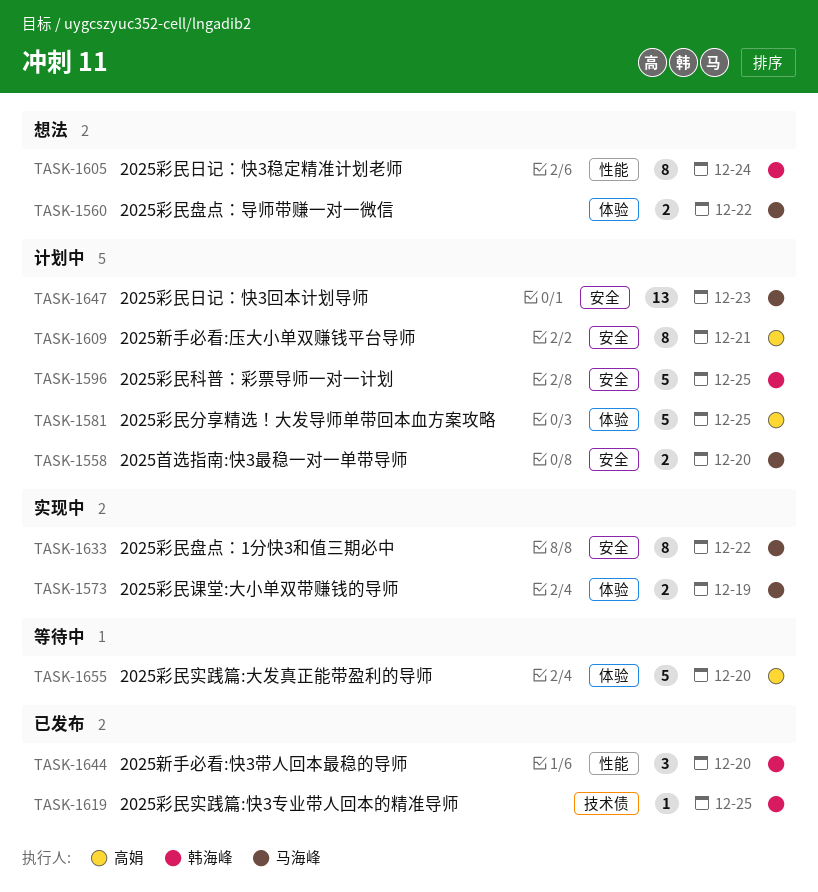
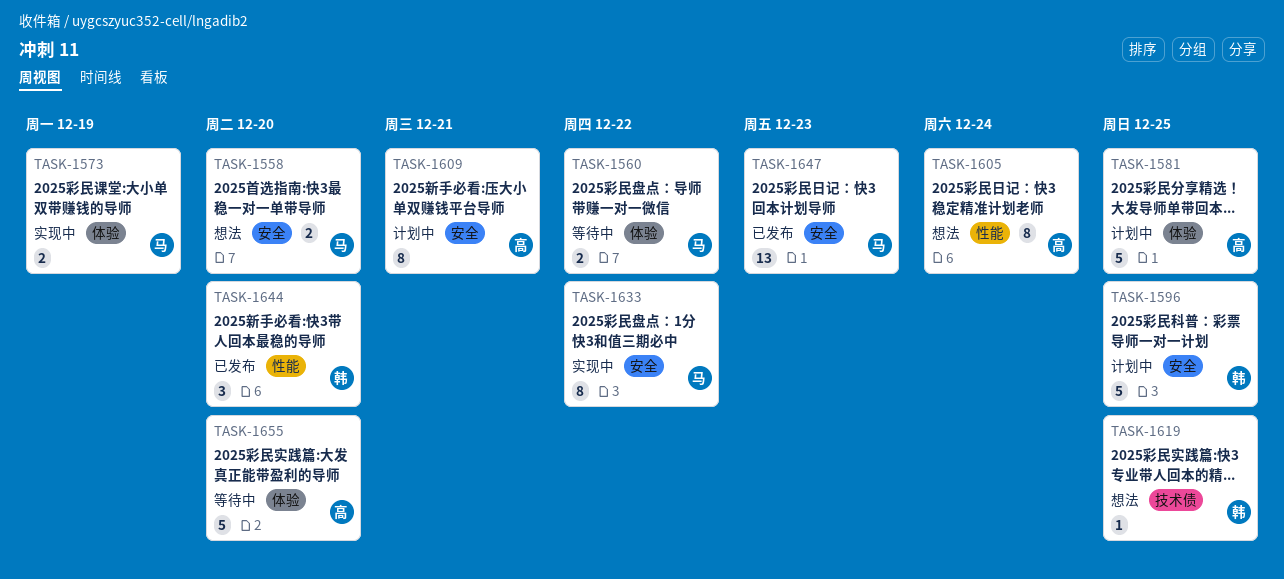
TASK-1558, status: 计划中 -> 想法
TASK-1560, status: 想法 -> 等待中
TASK-1605, owner: 韩海峰 -> 高娟
TASK-1619, status: 已发布 -> 想法
TASK-1647, status: 计划中 -> 已发布

